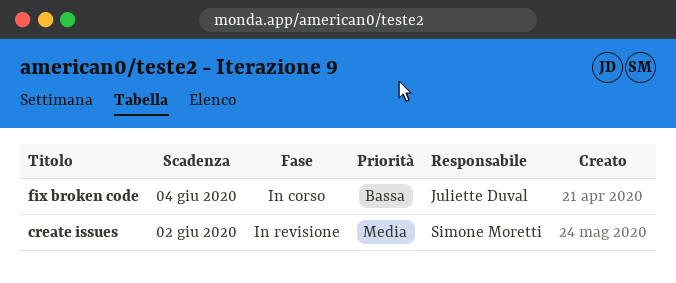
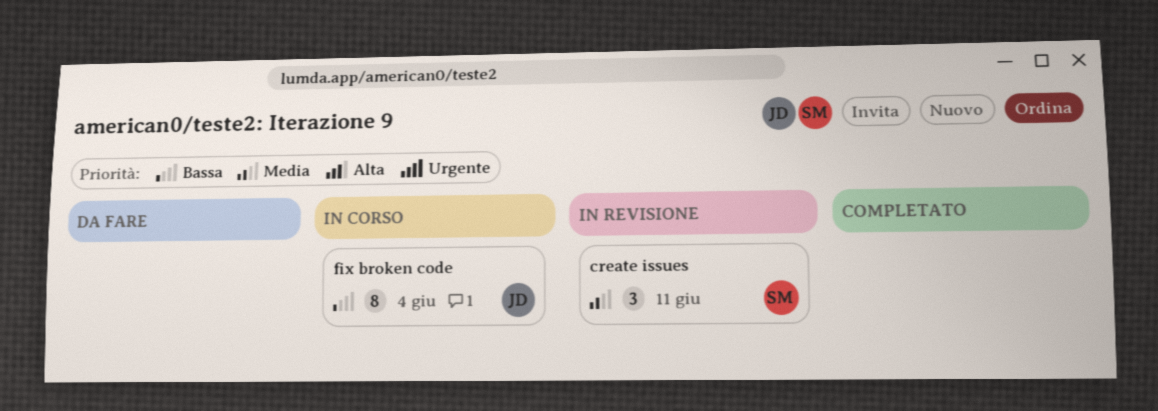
create issues, due: Jun 2 -> Jun 11

